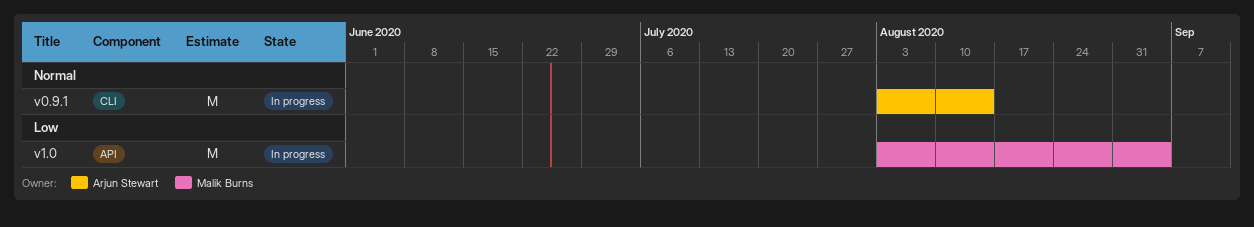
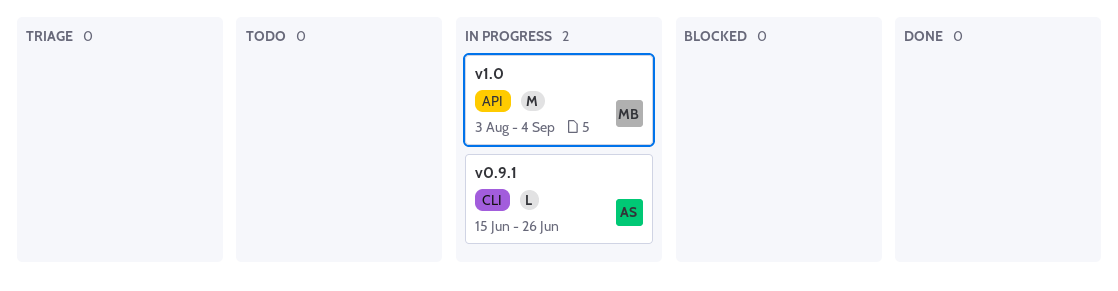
v0.9.1, estimate: M -> L
v0.9.1, start: Aug 3 -> Jun 15
v0.9.1, due: Aug 14 -> Jun 26

